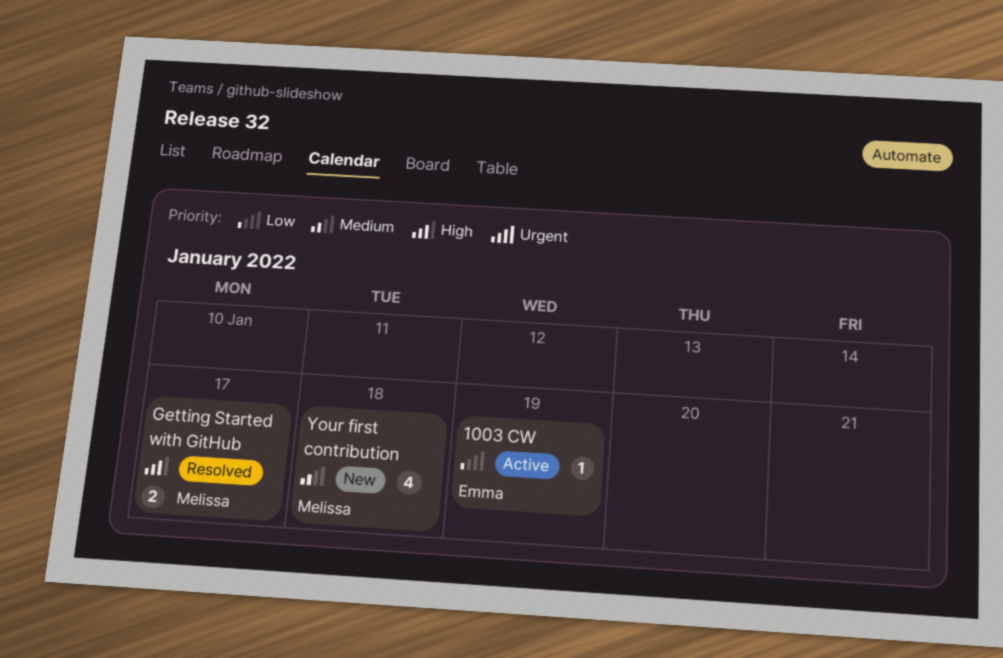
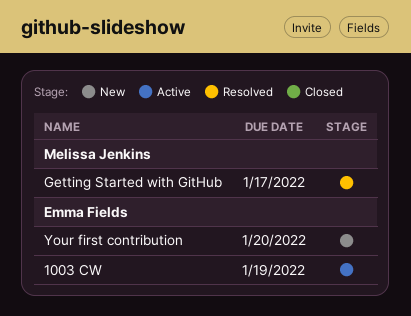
Your first contribution, owner: Melissa Jenkins -> Emma Fields
Your first contribution, due: Jan 18 -> Jan 20

